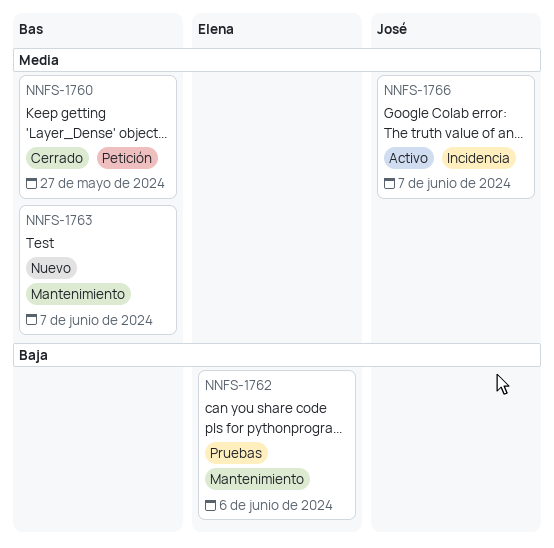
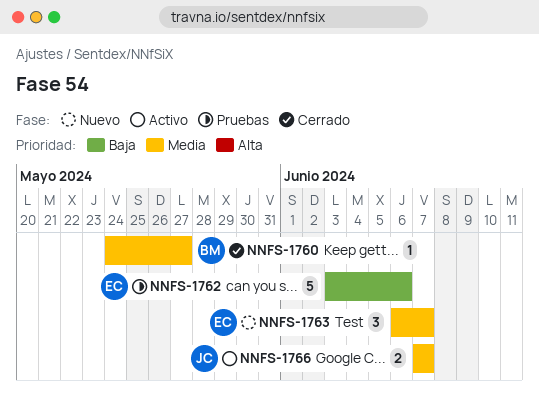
NNFS-1763, owner: Bas -> Elena

